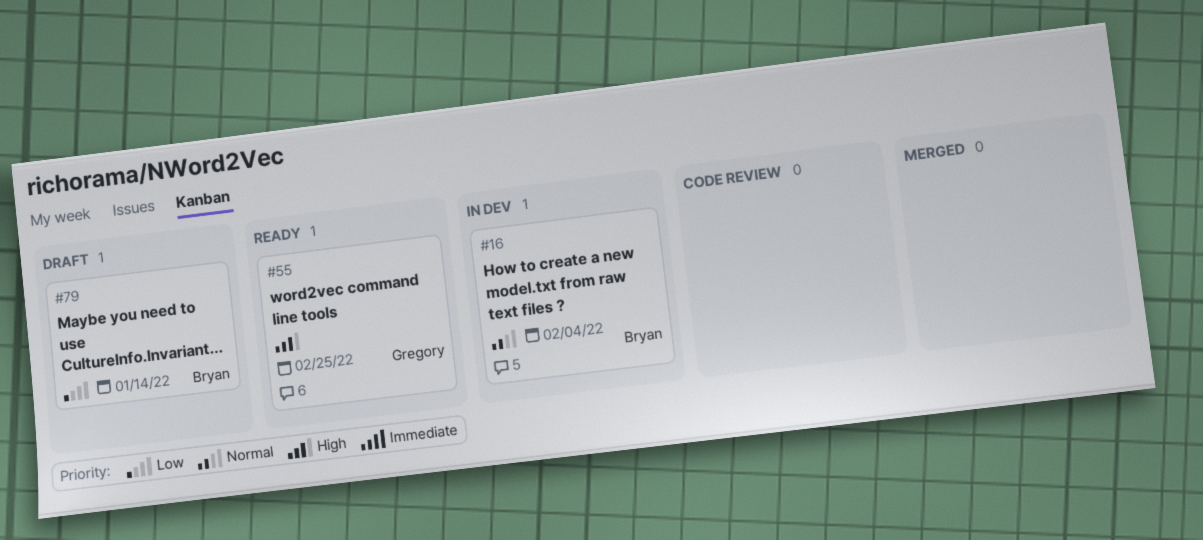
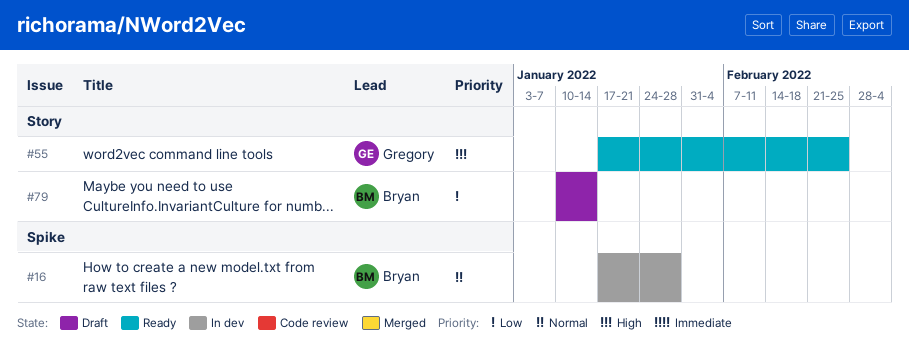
#16, due: Feb 4 -> Jan 28

